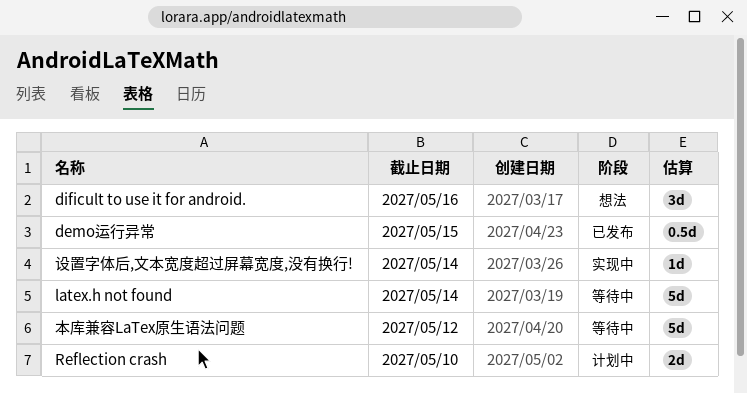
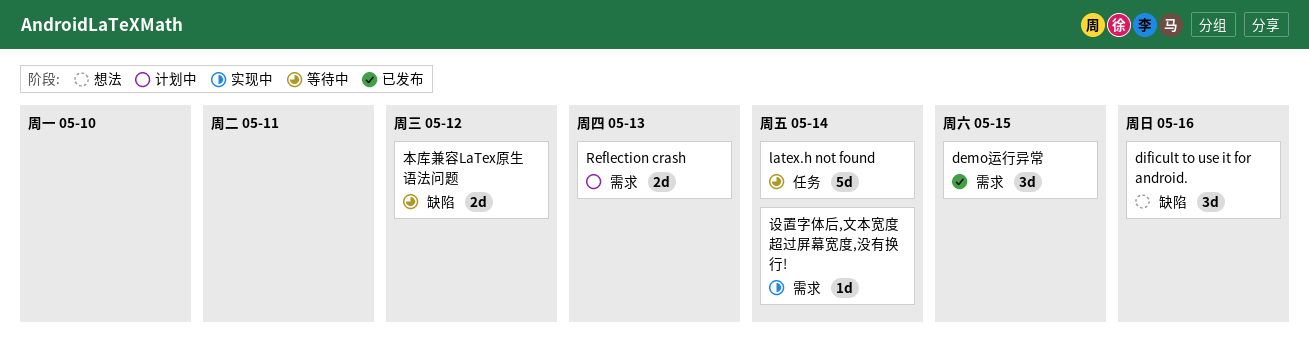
demo运行异常, estimate: 0.5d -> 3d
Reflection crash, due: May 10 -> May 13
本库兼容LaTex原生语法问题, estimate: 5d -> 2d

